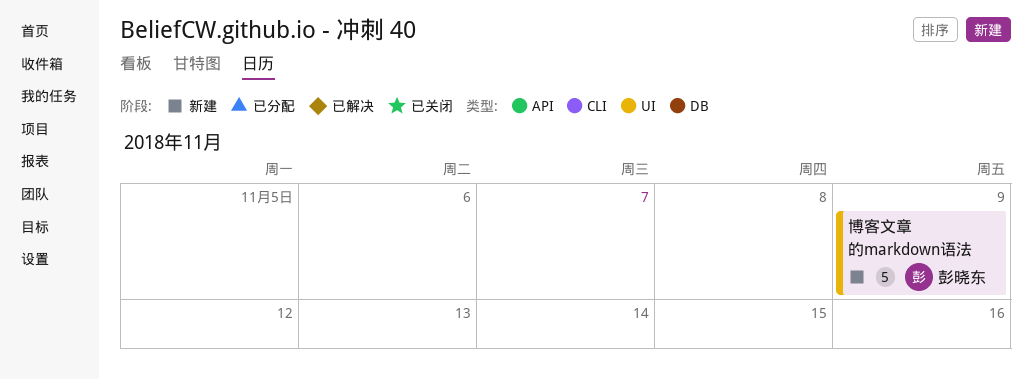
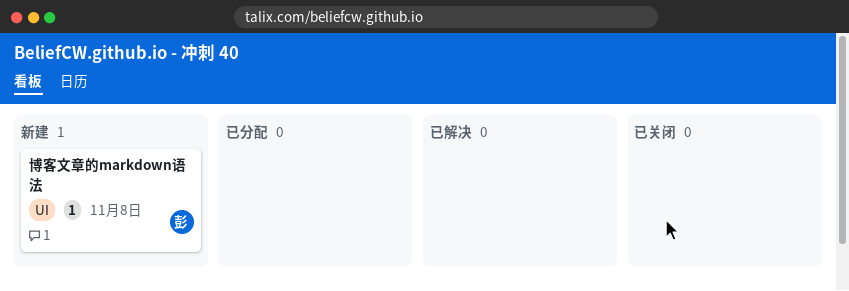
博客文章的markdown语法, estimate: 5 -> 1
博客文章的markdown语法, due: Nov 9 -> Nov 8

